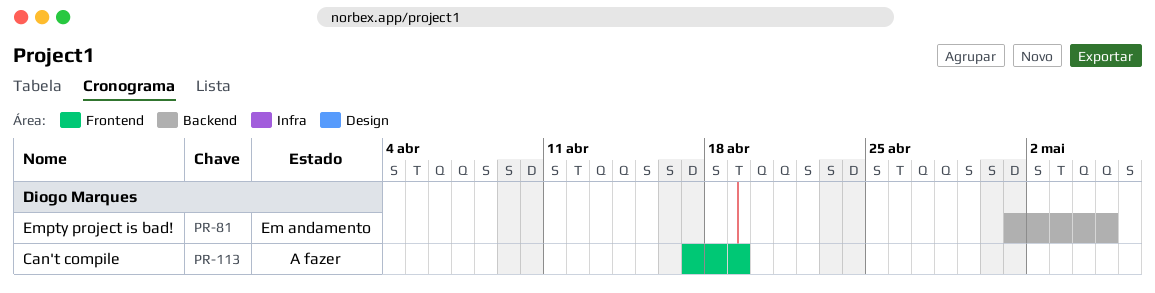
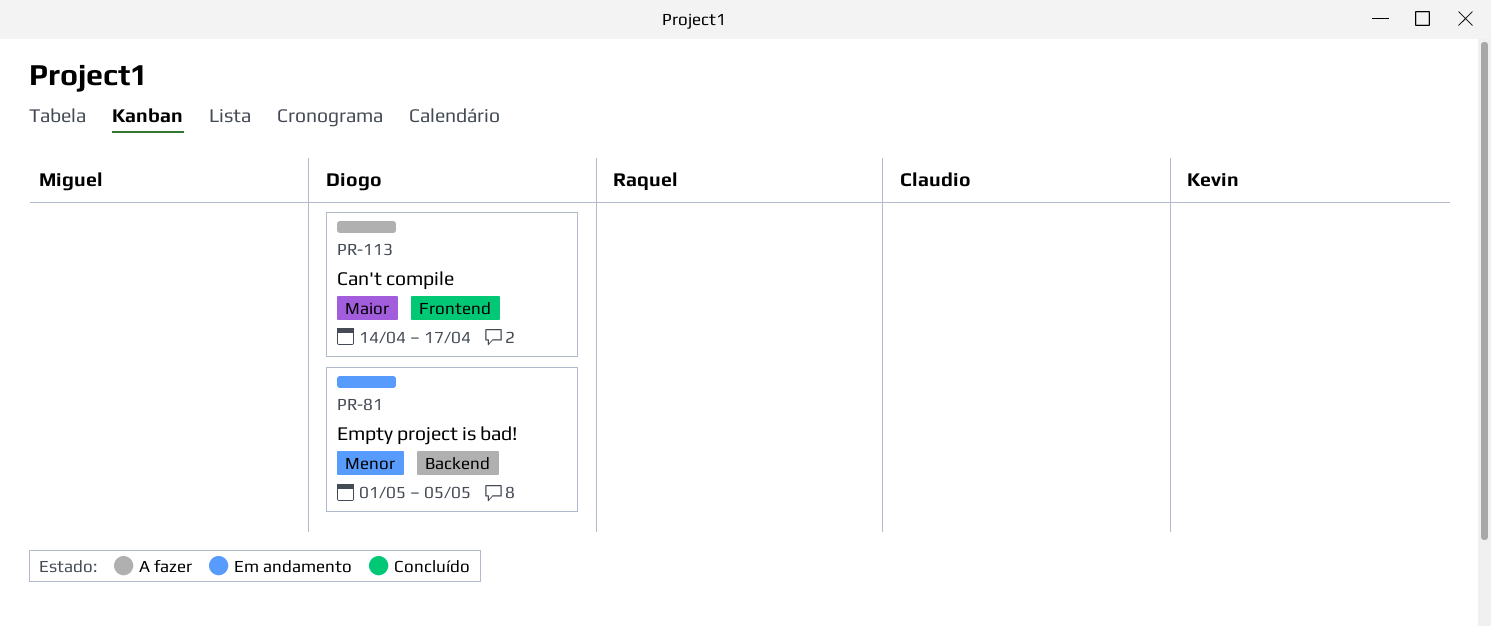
PR-113, start: Apr 17 -> Apr 14
PR-113, due: Apr 19 -> Apr 17

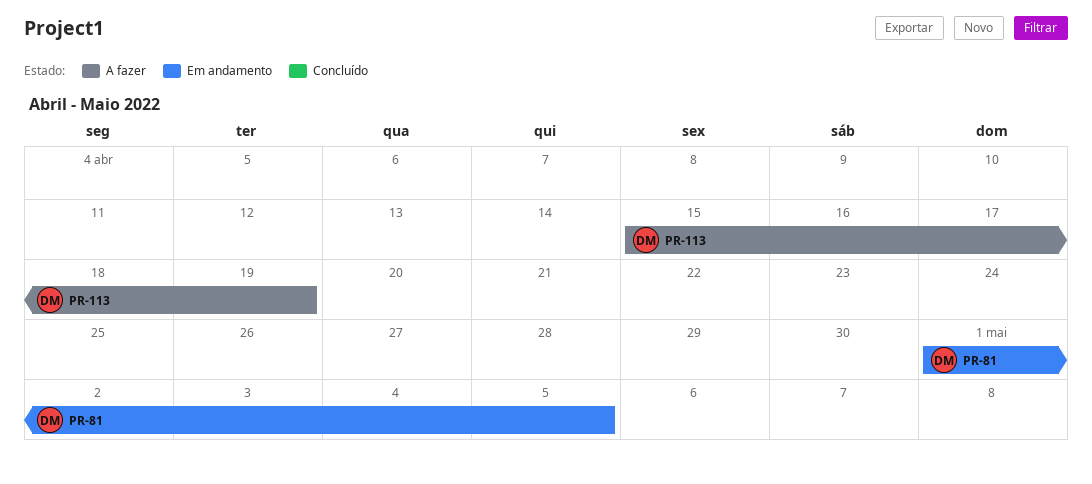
PR-113, start: Apr 14 -> Apr 15
PR-113, due: Apr 17 -> Apr 19

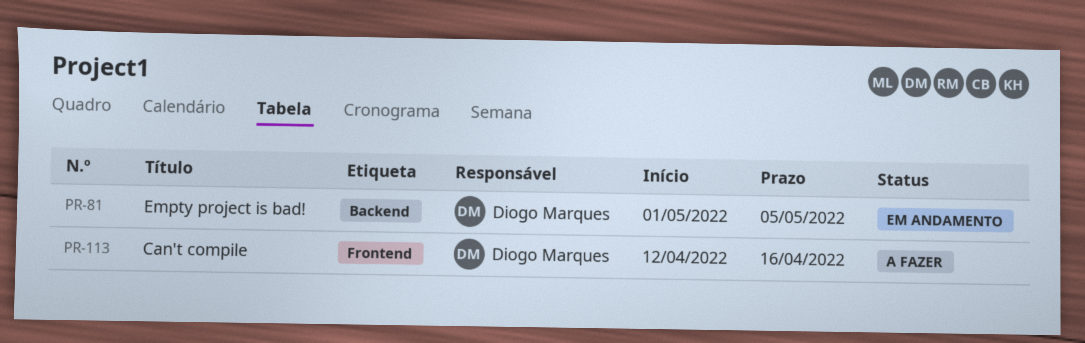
PR-113, start: Apr 15 -> Apr 12
PR-113, due: Apr 19 -> Apr 16

